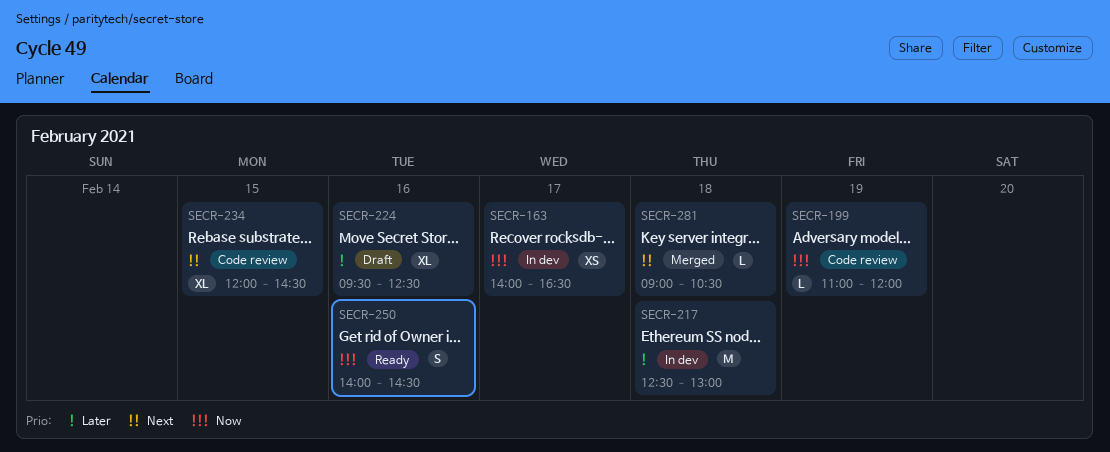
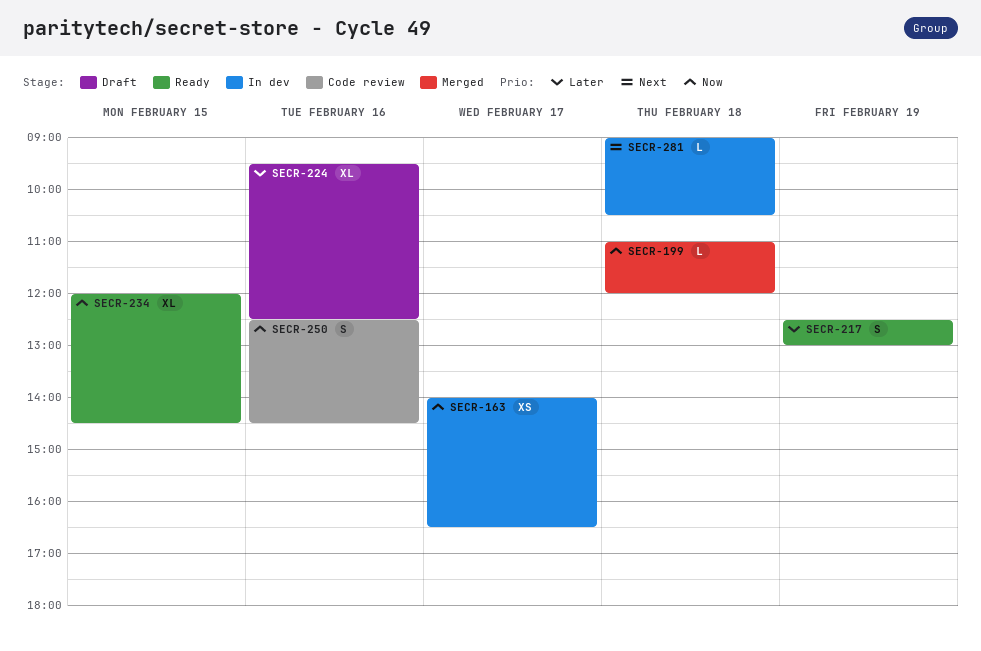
SECR-199, status: Code review -> Merged
SECR-199, day: Feb 19 -> Feb 18
SECR-217, status: In dev -> Ready
SECR-217, estimate: M -> S
SECR-217, day: Feb 18 -> Feb 19
SECR-234, status: Code review -> Ready
SECR-234, priority: Next -> Now
SECR-250, status: Ready -> Code review
SECR-250, begins: 14:00 -> 12:30
SECR-281, status: Merged -> In dev

